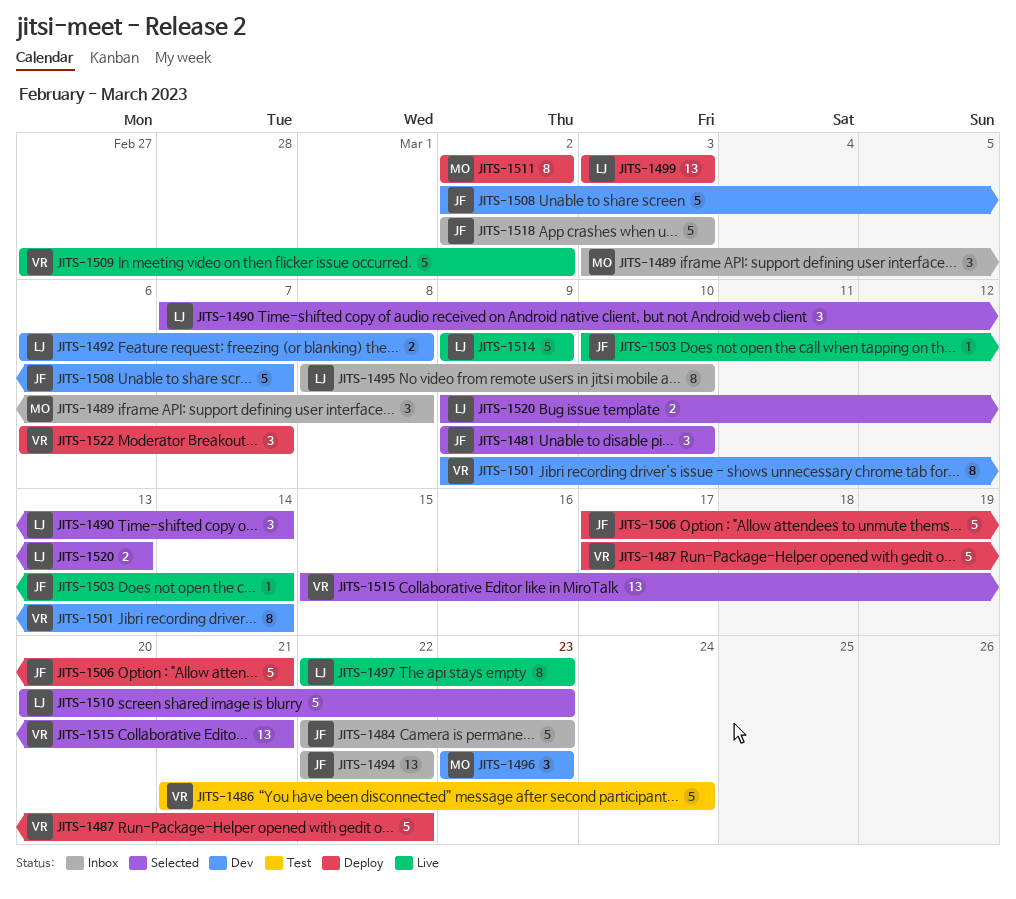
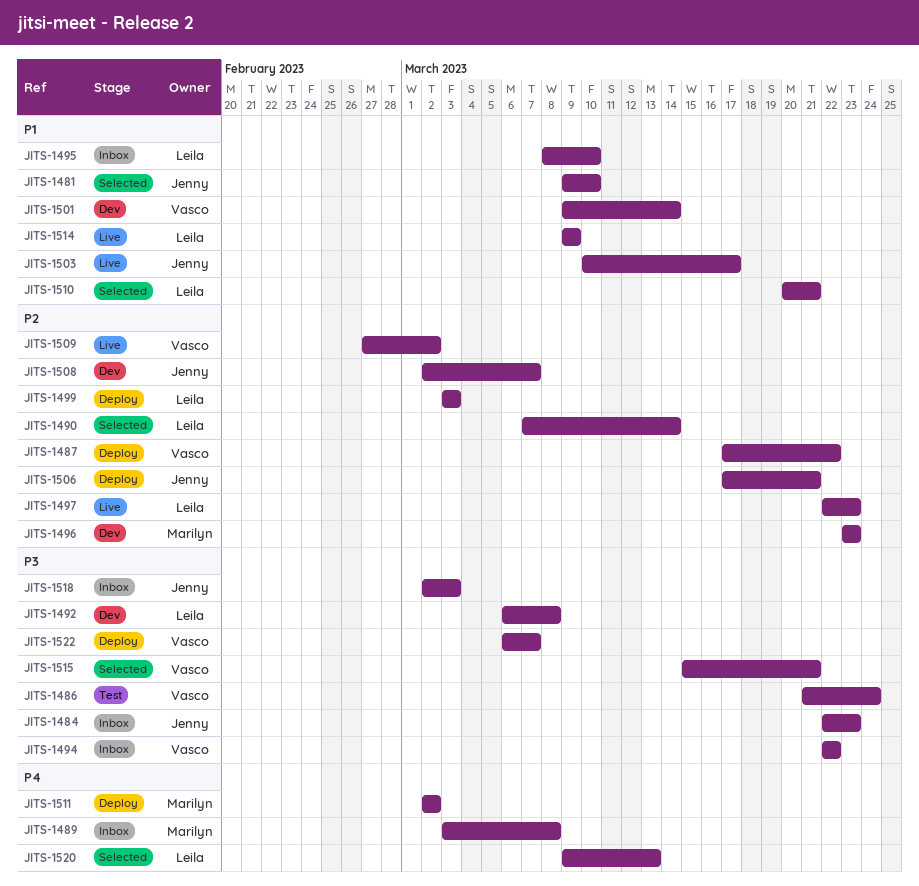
JITS-1494, owner: Jenny -> Vasco
JITS-1503, due: Mar 14 -> Mar 17
JITS-1510, due: Mar 23 -> Mar 21

